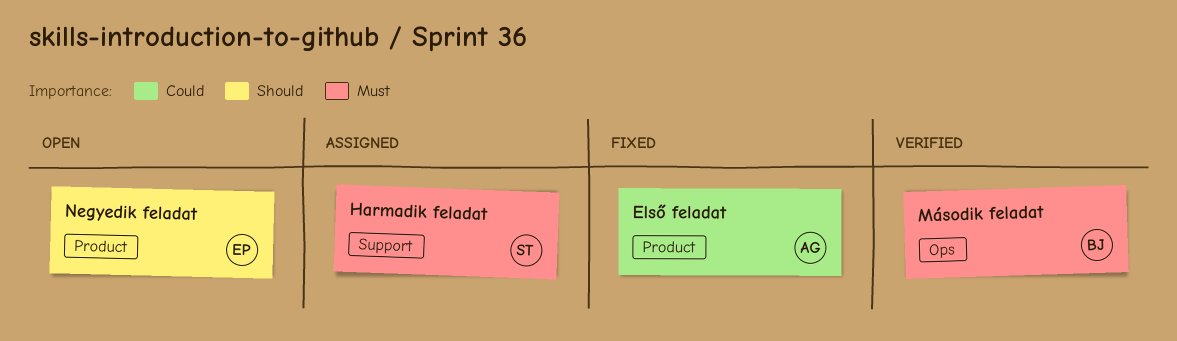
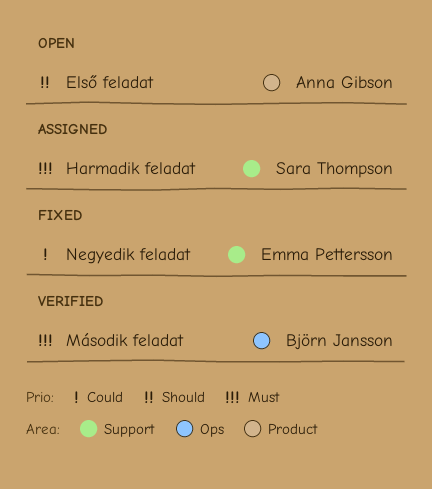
Első feladat, status: Fixed -> Open
Első feladat, priority: Could -> Should
Negyedik feladat, status: Open -> Fixed
Negyedik feladat, priority: Should -> Could
Negyedik feladat, label: Product -> Support

